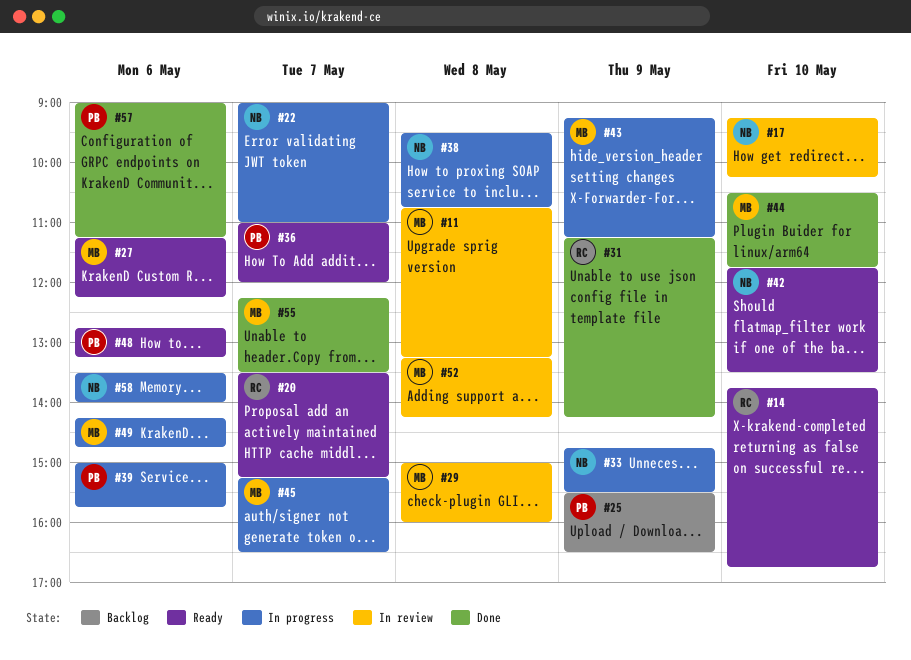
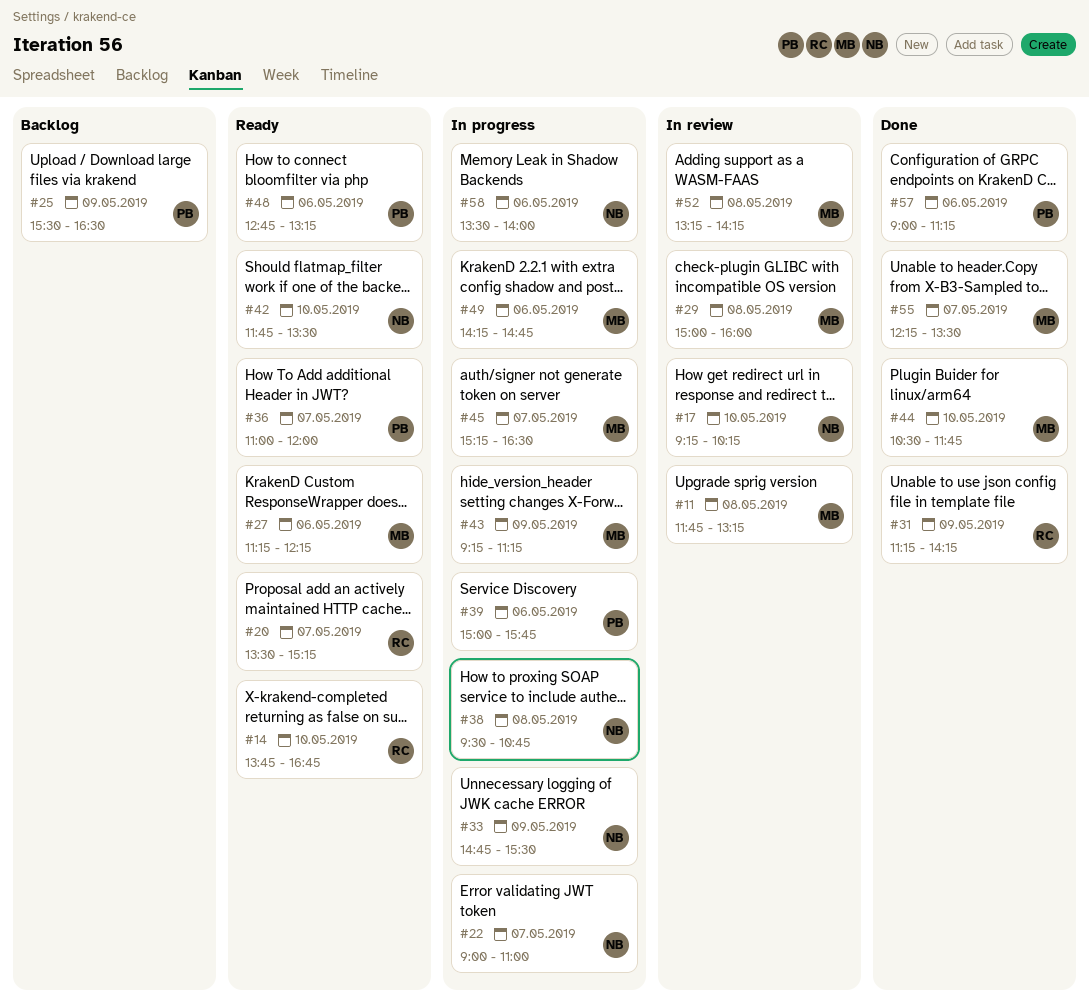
#11, begins: 10:45 -> 11:45

